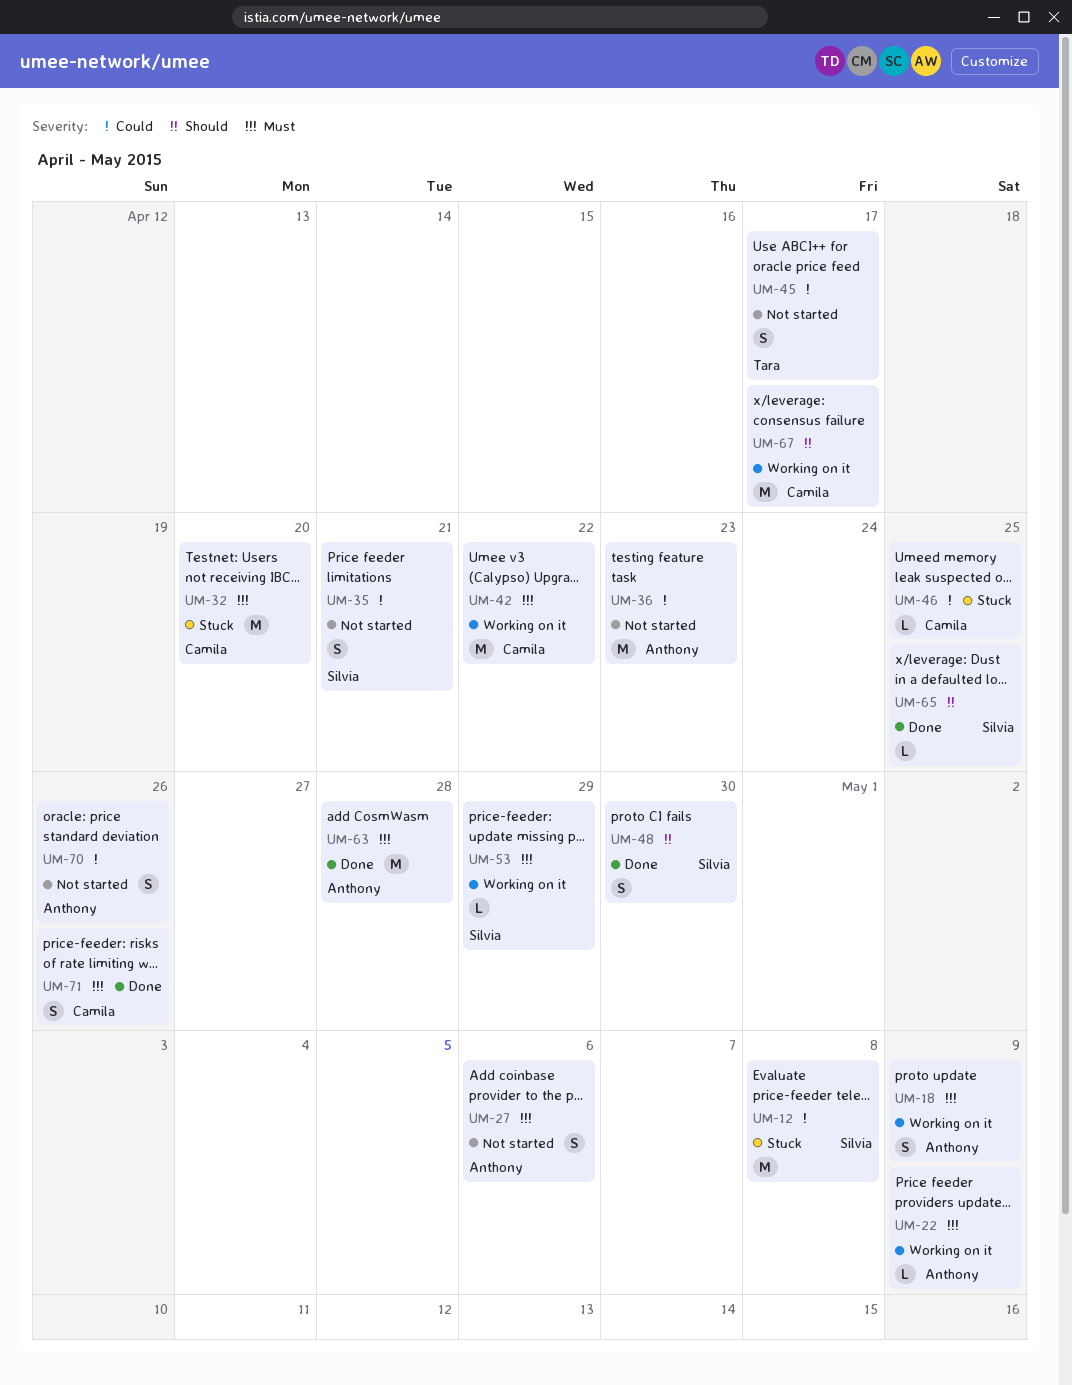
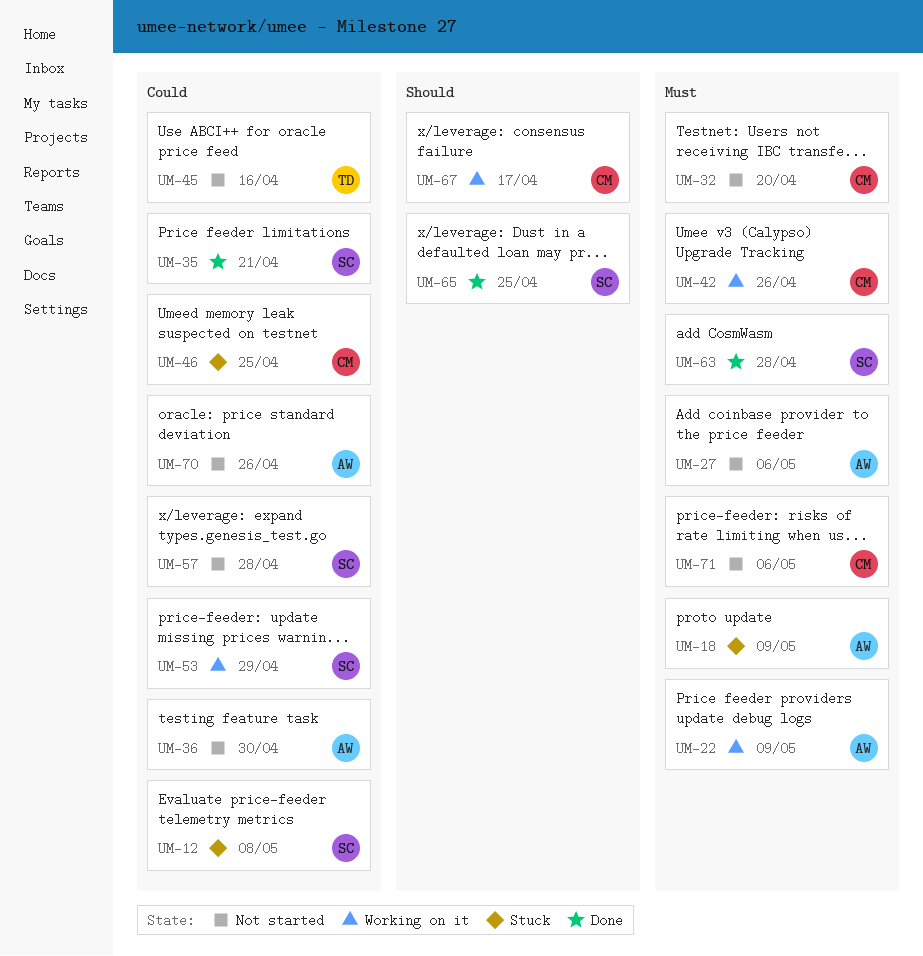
UM-18, status: Working on it -> Stuck
UM-32, status: Stuck -> Not started
UM-35, status: Not started -> Done
UM-36, due: Apr 23 -> Apr 30
UM-42, due: Apr 22 -> Apr 26
UM-45, due: Apr 17 -> Apr 16
UM-48: present -> none
UM-53, priority: Must -> Could
UM-57: none -> present
UM-63, owner: Anthony -> Silvia
UM-71, status: Done -> Not started
UM-71, due: Apr 26 -> May 6

